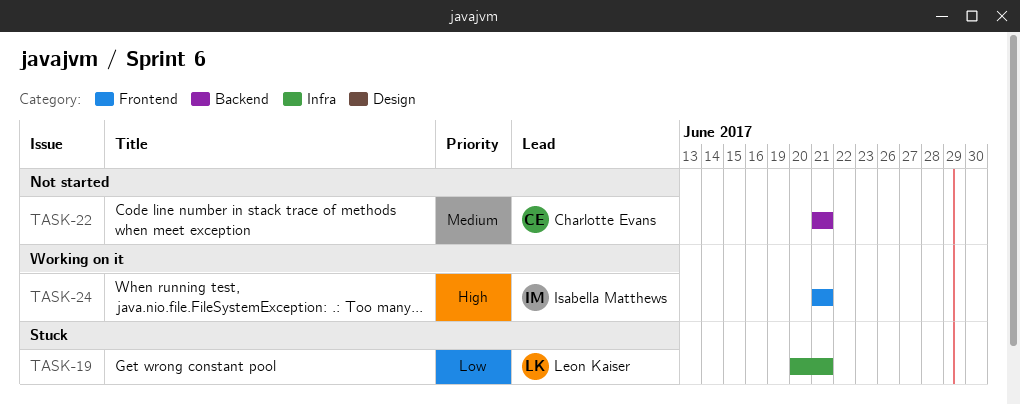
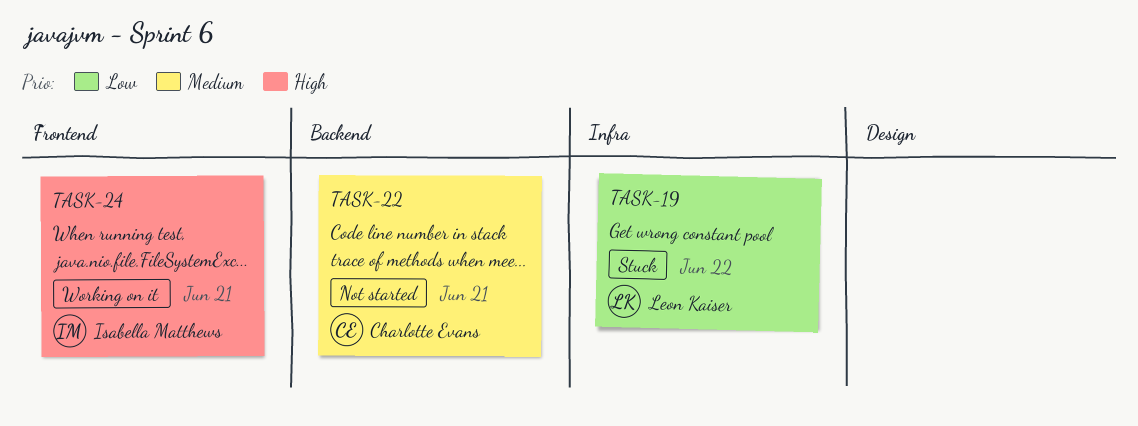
TASK-19, due: Jun 21 -> Jun 22

